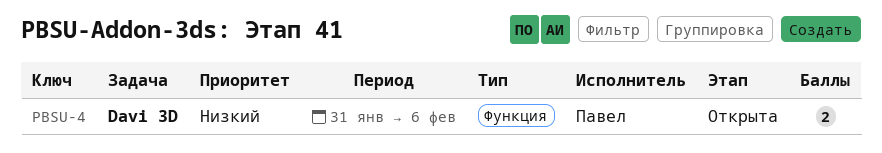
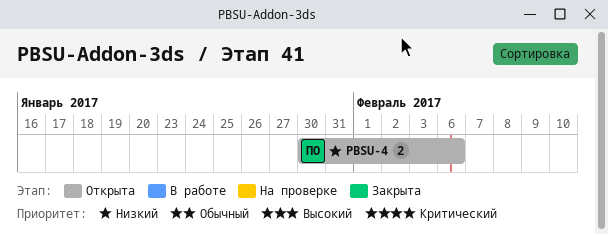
PBSU-4, start: Jan 31 -> Jan 30

